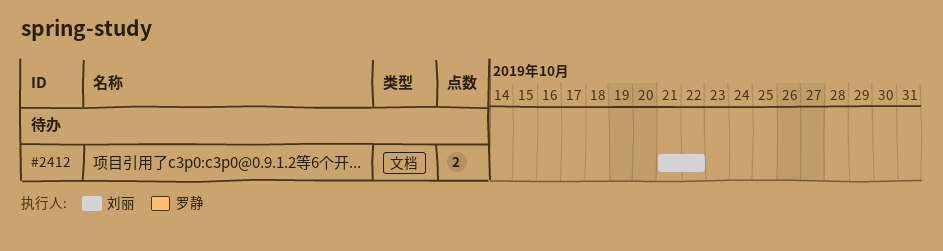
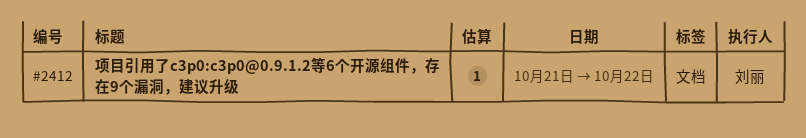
#2412, estimate: 2 -> 1

